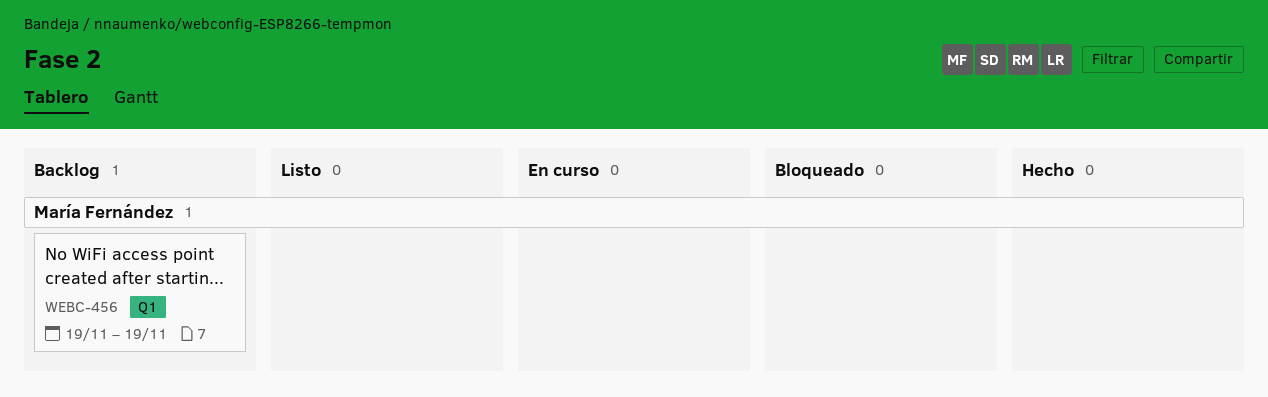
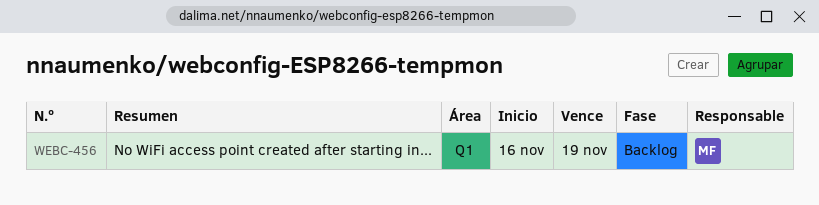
WEBC-456, start: Nov 19 -> Nov 16

